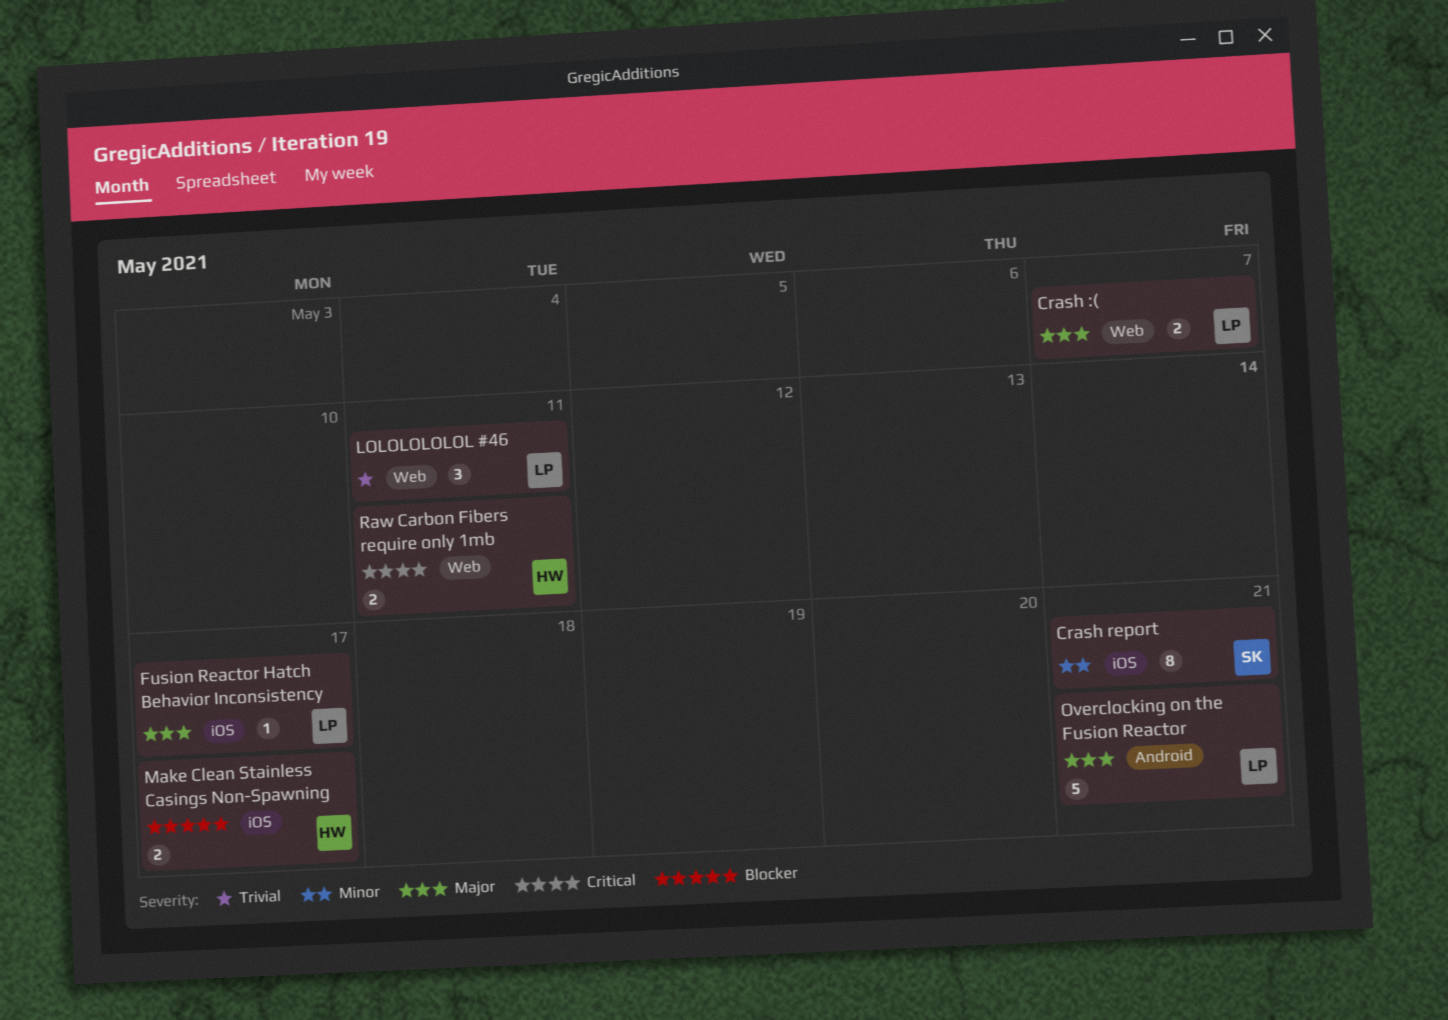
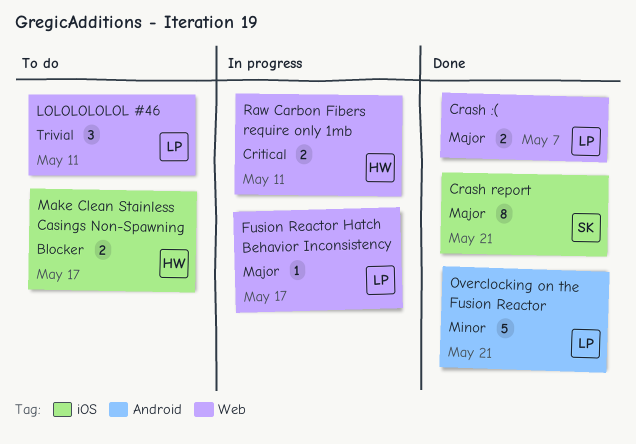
Crash report, priority: Minor -> Major
Fusion Reactor Hatch Behavior Inconsistency, label: iOS -> Web
Overclocking on the Fusion Reactor, priority: Major -> Minor

